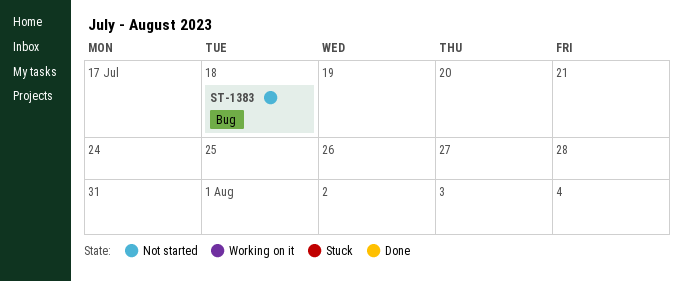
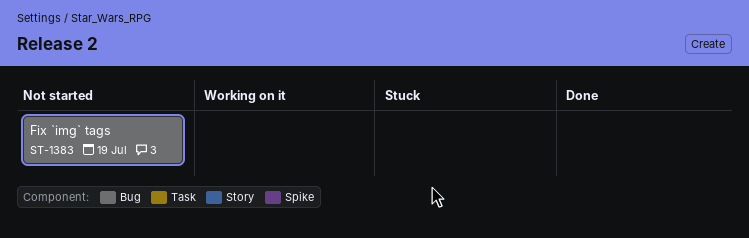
ST-1383, due: Jul 18 -> Jul 19

